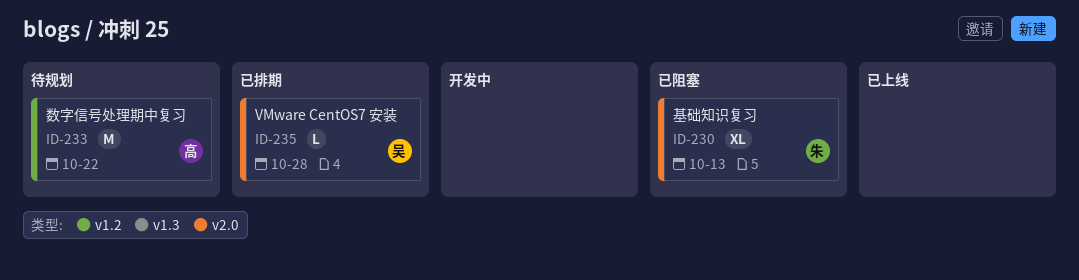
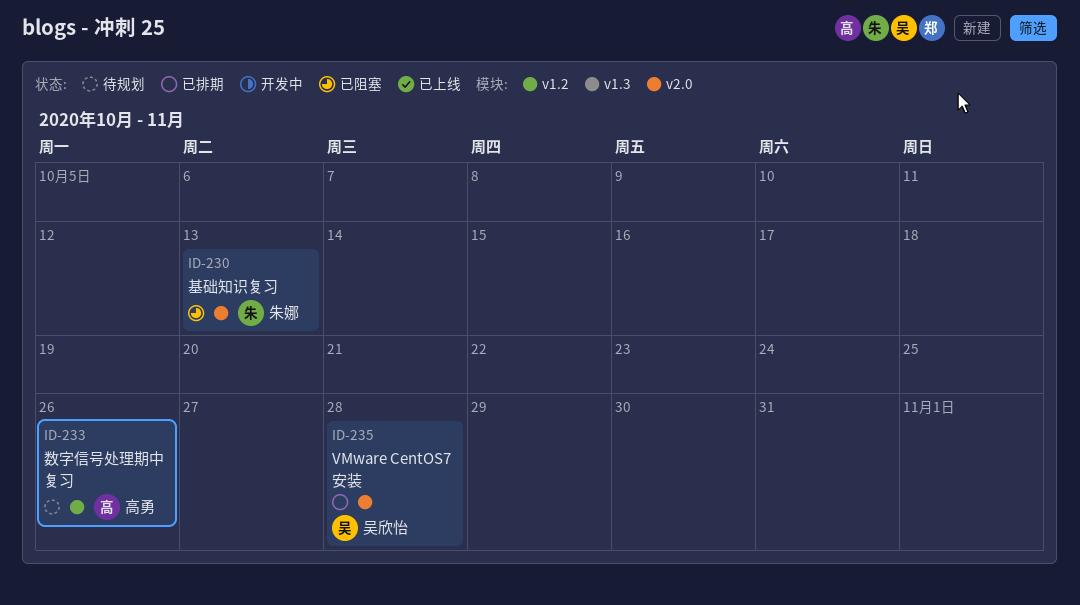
ID-233, due: Oct 22 -> Oct 26

